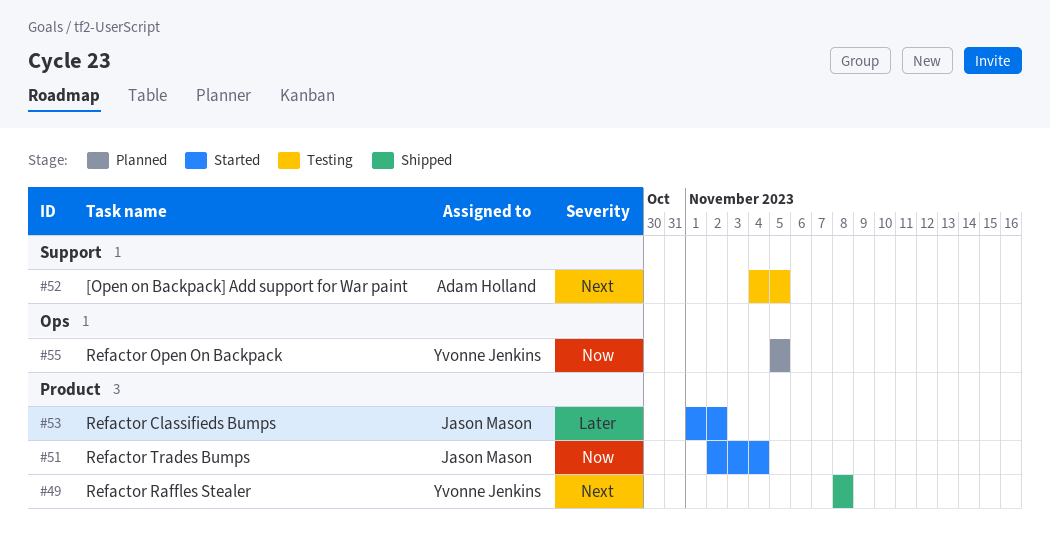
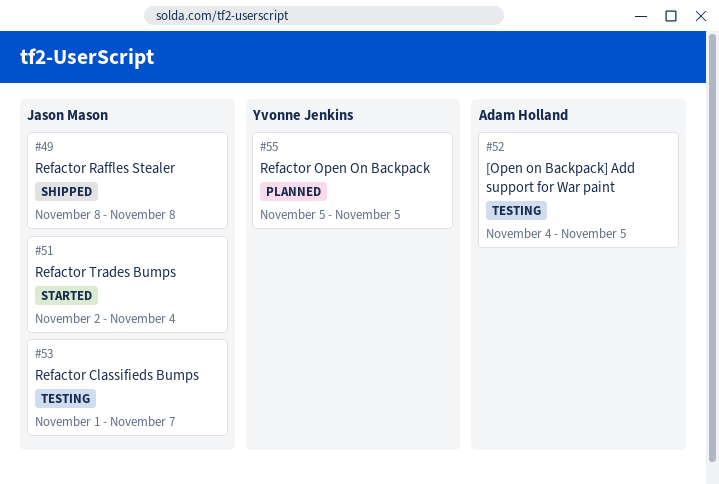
#49, owner: Yvonne Jenkins -> Jason Mason
#53, status: Started -> Testing
#53, due: Nov 2 -> Nov 7

